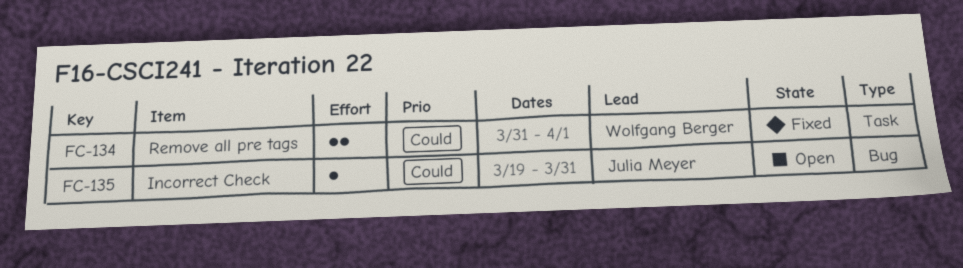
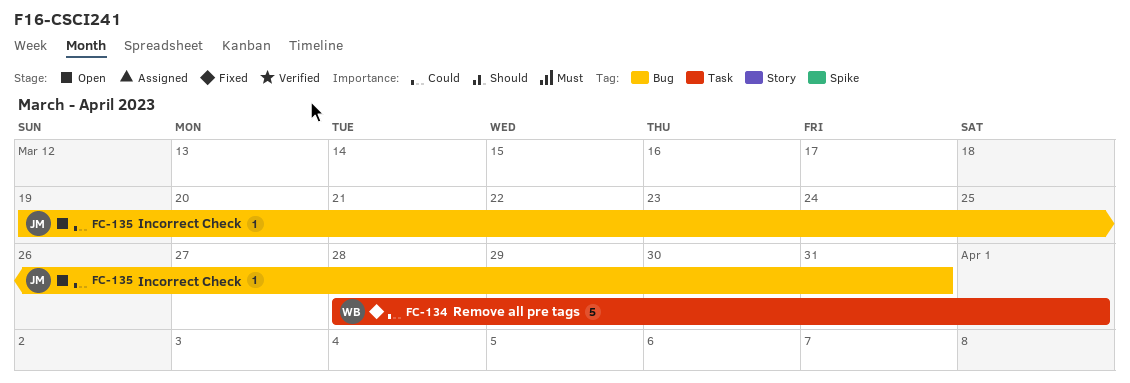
FC-134, estimate: 2 -> 5
FC-134, start: Mar 31 -> Mar 28

